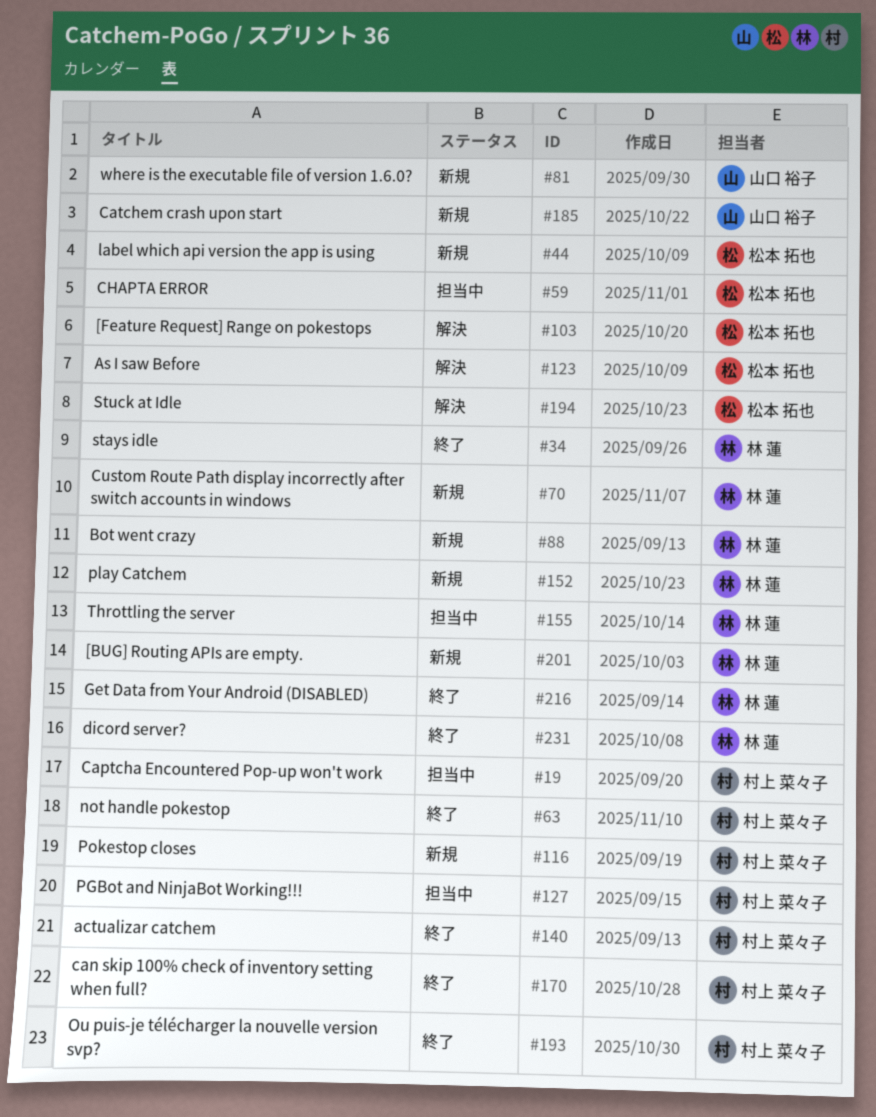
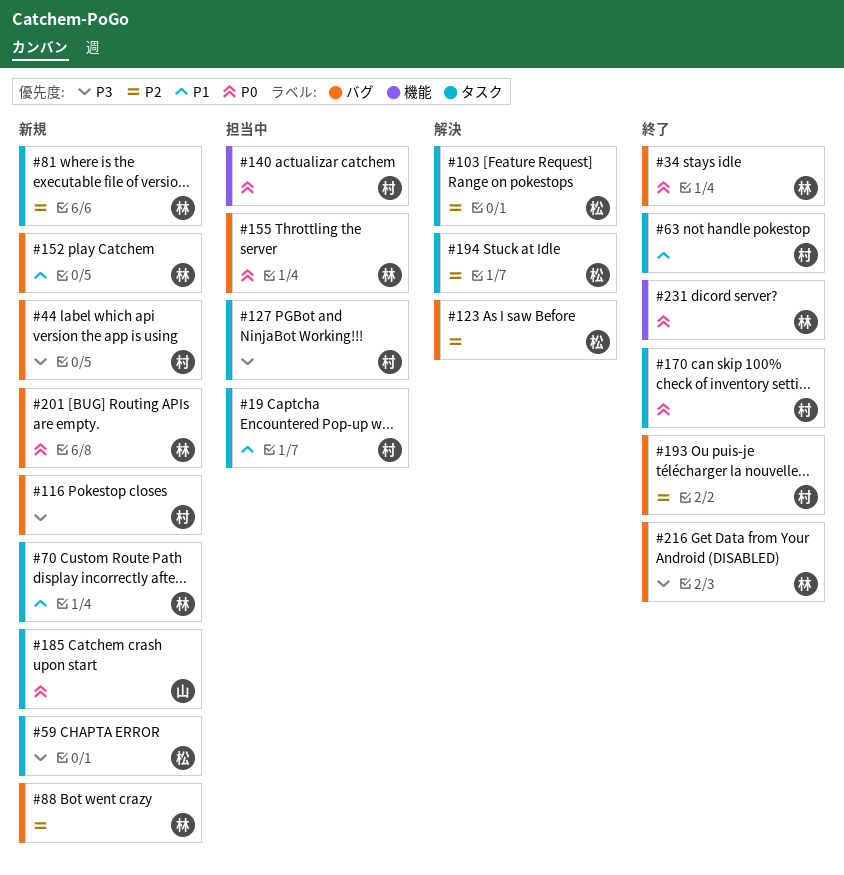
#44, owner: 松本 拓也 -> 村上 菜々子
#59, status: 担当中 -> 新規
#81, owner: 山口 裕子 -> 林 蓮
#140, status: 終了 -> 担当中

